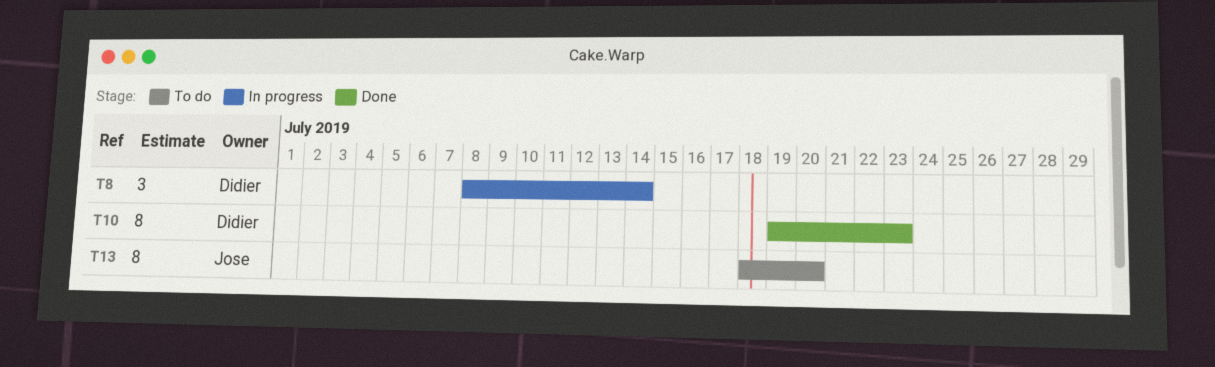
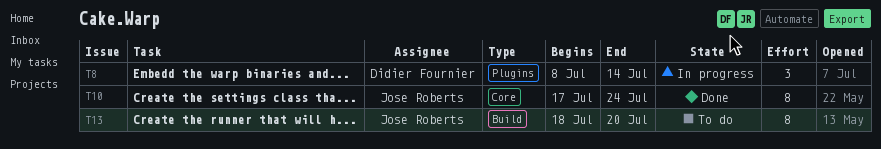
T10, owner: Didier Fournier -> Jose Roberts
T10, start: Jul 19 -> Jul 17
T10, due: Jul 23 -> Jul 24

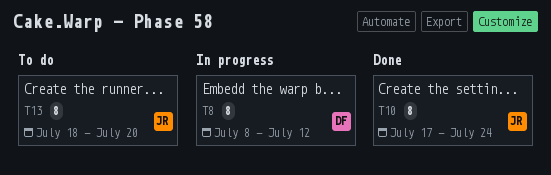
T8, estimate: 3 -> 8
T8, due: Jul 14 -> Jul 12

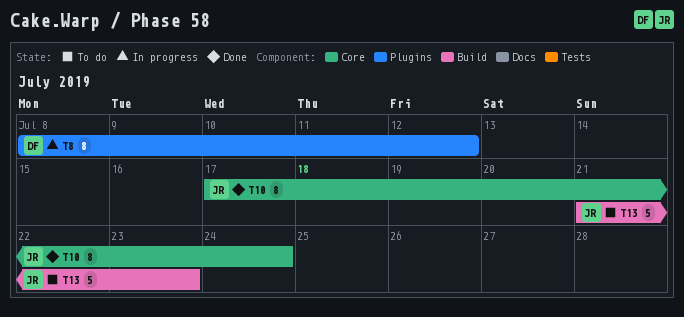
T13, estimate: 8 -> 5
T13, start: Jul 18 -> Jul 21
T13, due: Jul 20 -> Jul 23

